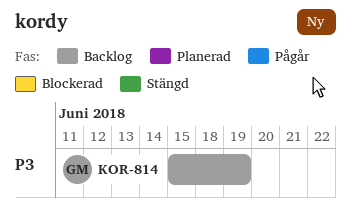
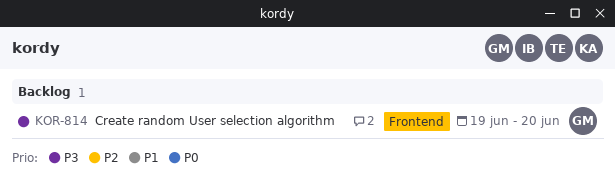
KOR-814, start: Jun 15 -> Jun 19
KOR-814, due: Jun 19 -> Jun 20

